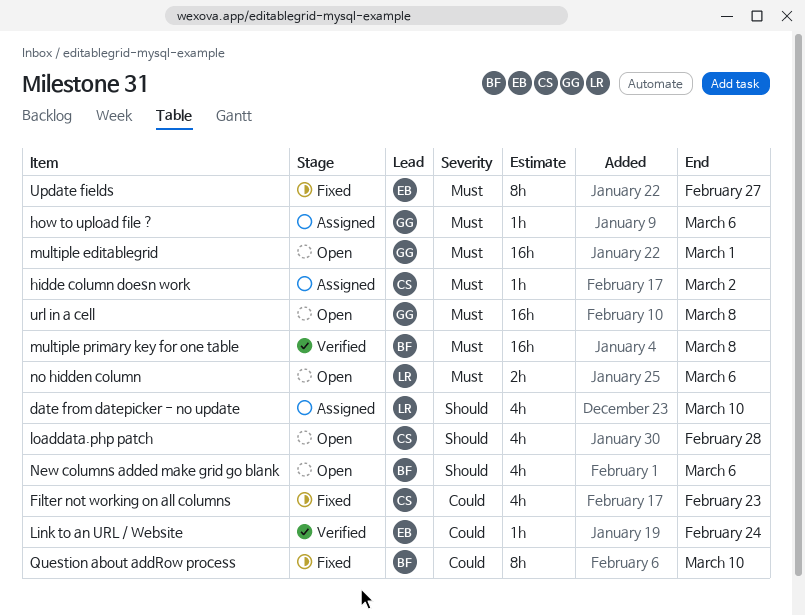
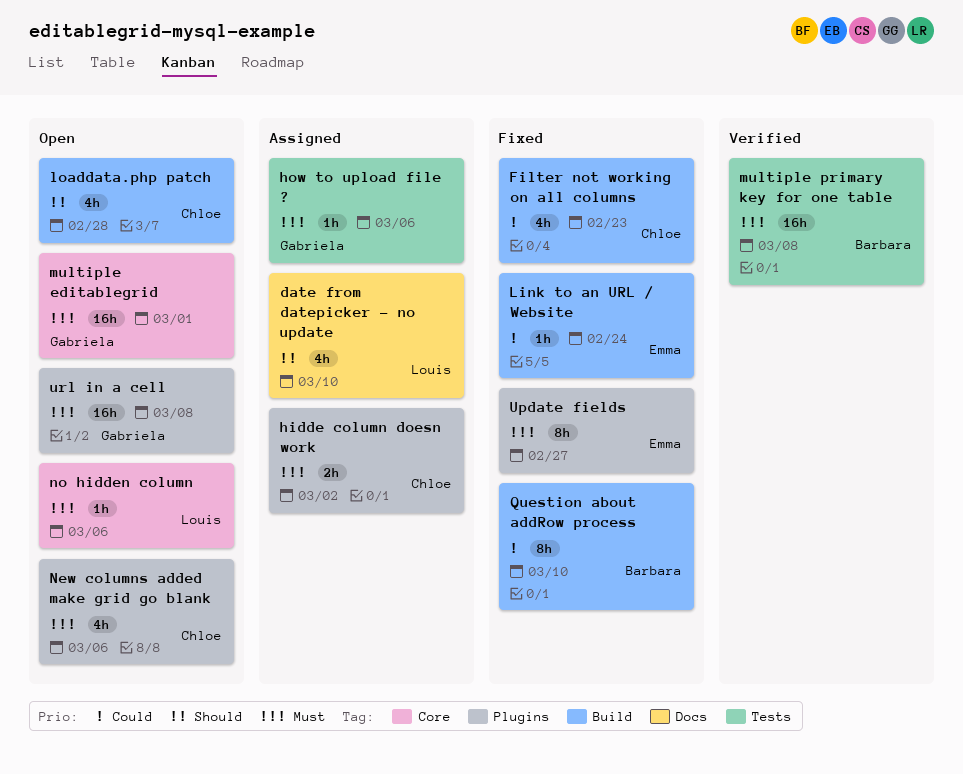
hidde column doesn work, estimate: 1h -> 2h
Link to an URL / Website, status: Verified -> Fixed
New columns added make grid go blank, owner: Barbara -> Chloe
New columns added make grid go blank, priority: Should -> Must
no hidden column, estimate: 2h -> 1h

